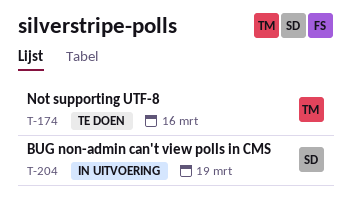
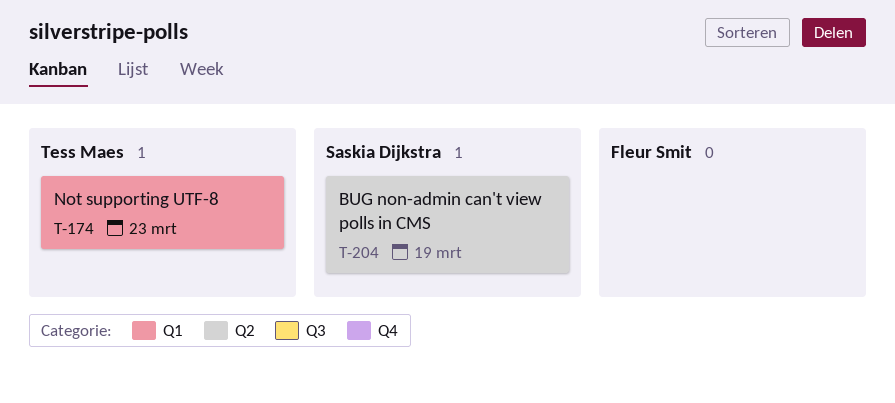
T-174, due: Mar 16 -> Mar 23

